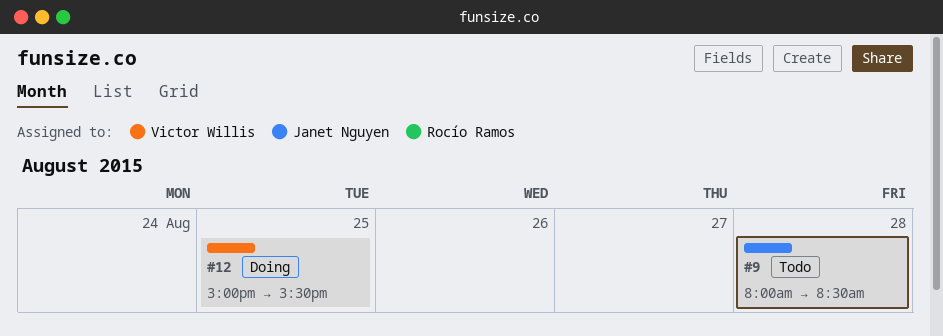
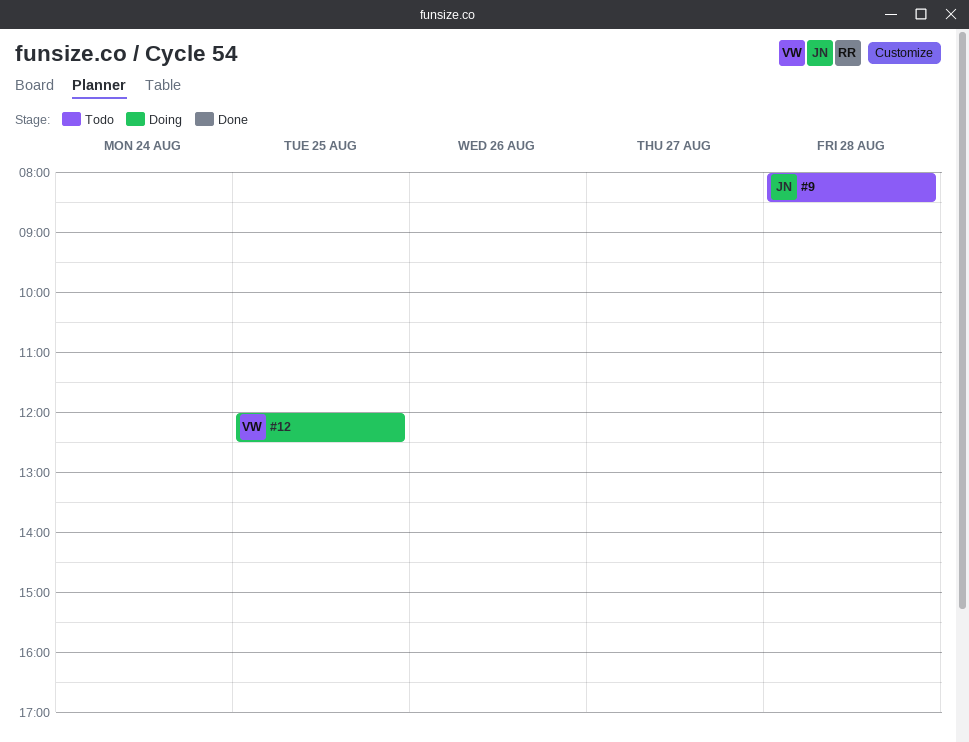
#12, begins: 15:00 -> 12:00
#12, ends: 15:30 -> 12:30

